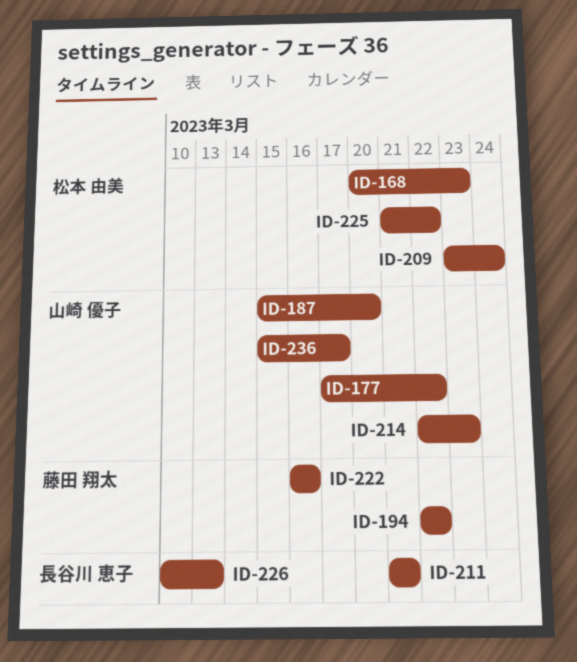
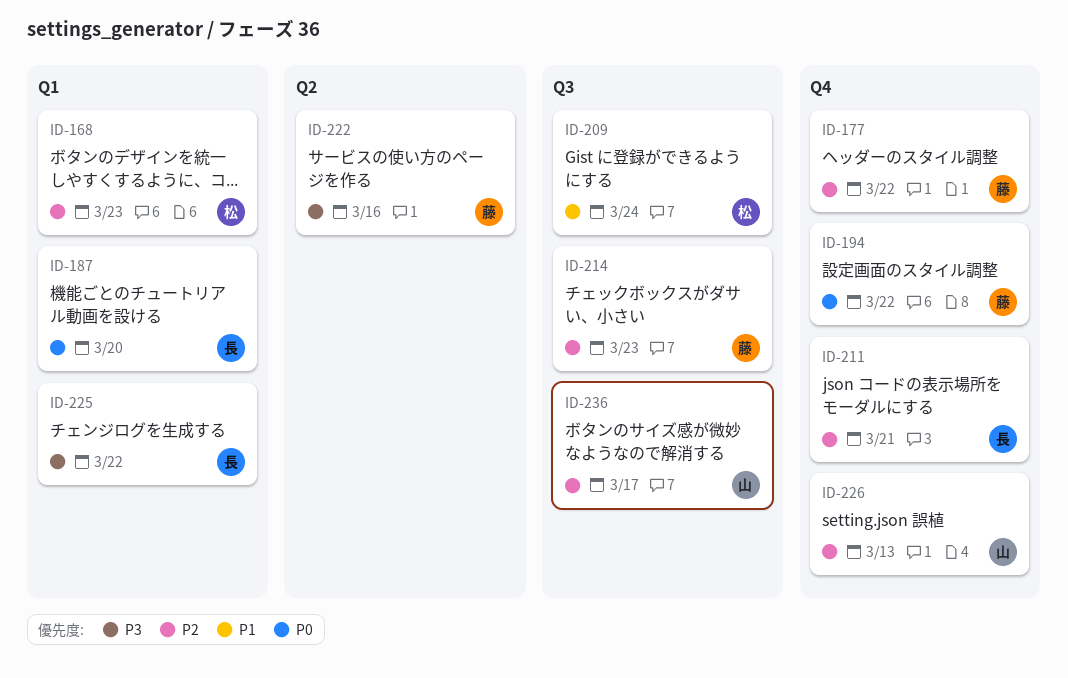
ID-177, owner: 山崎 優子 -> 藤田 翔太
ID-187, owner: 山崎 優子 -> 長谷川 恵子
ID-214, owner: 山崎 優子 -> 藤田 翔太
ID-225, owner: 松本 由美 -> 長谷川 恵子
ID-226, owner: 長谷川 恵子 -> 山崎 優子

